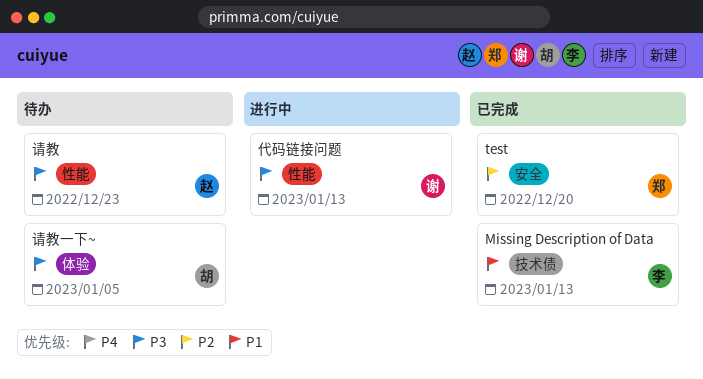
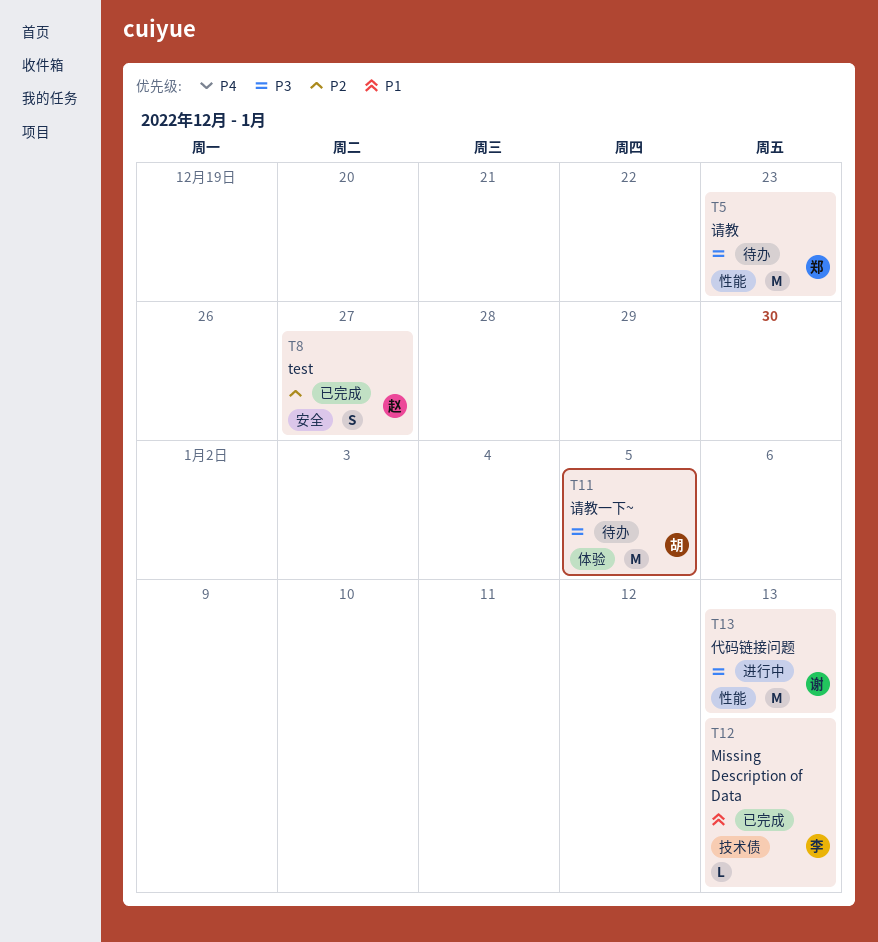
test, owner: 郑 -> 赵
test, due: Dec 20 -> Dec 27
请教, owner: 赵 -> 郑

